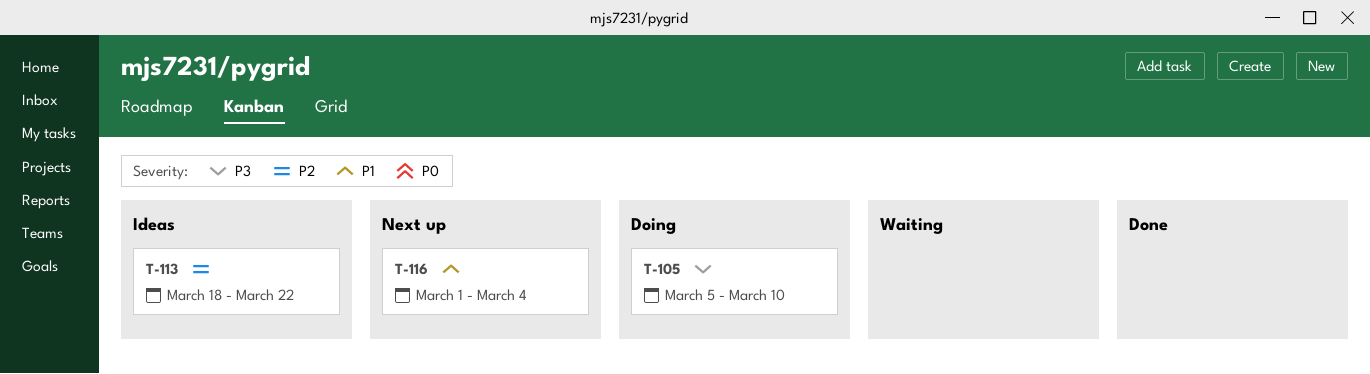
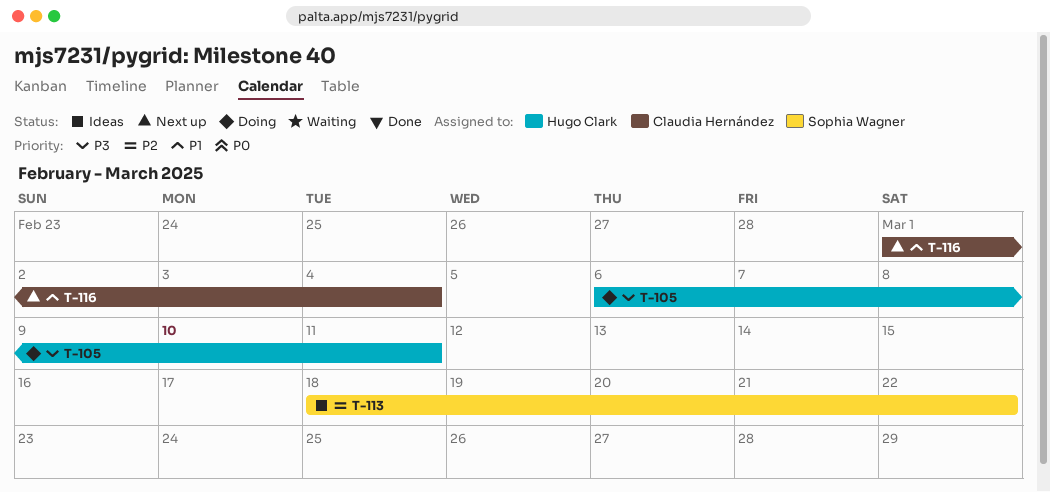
T-105, start: Mar 5 -> Mar 6
T-105, due: Mar 10 -> Mar 11

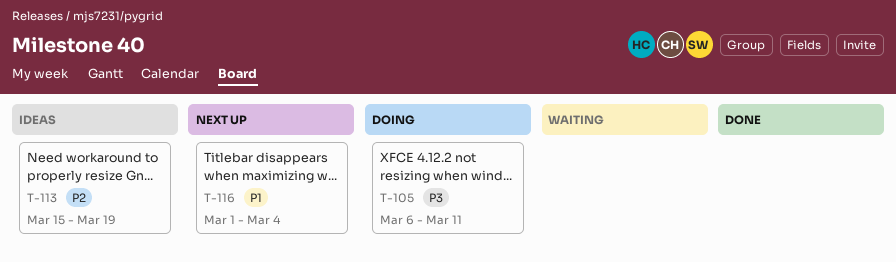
T-113, start: Mar 18 -> Mar 15
T-113, due: Mar 22 -> Mar 19

